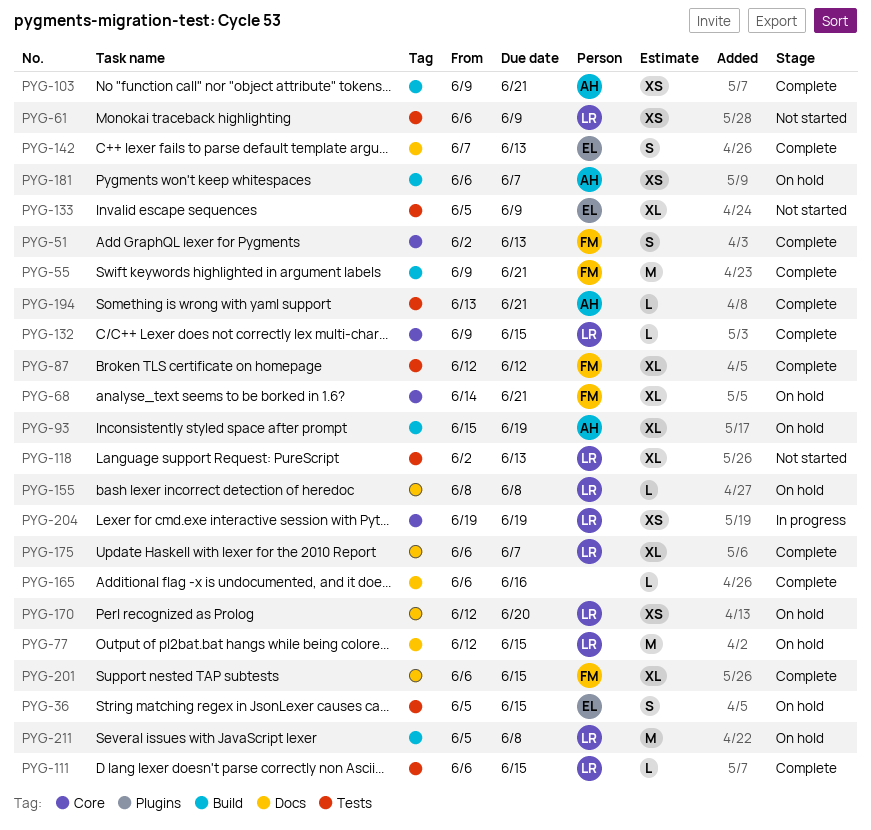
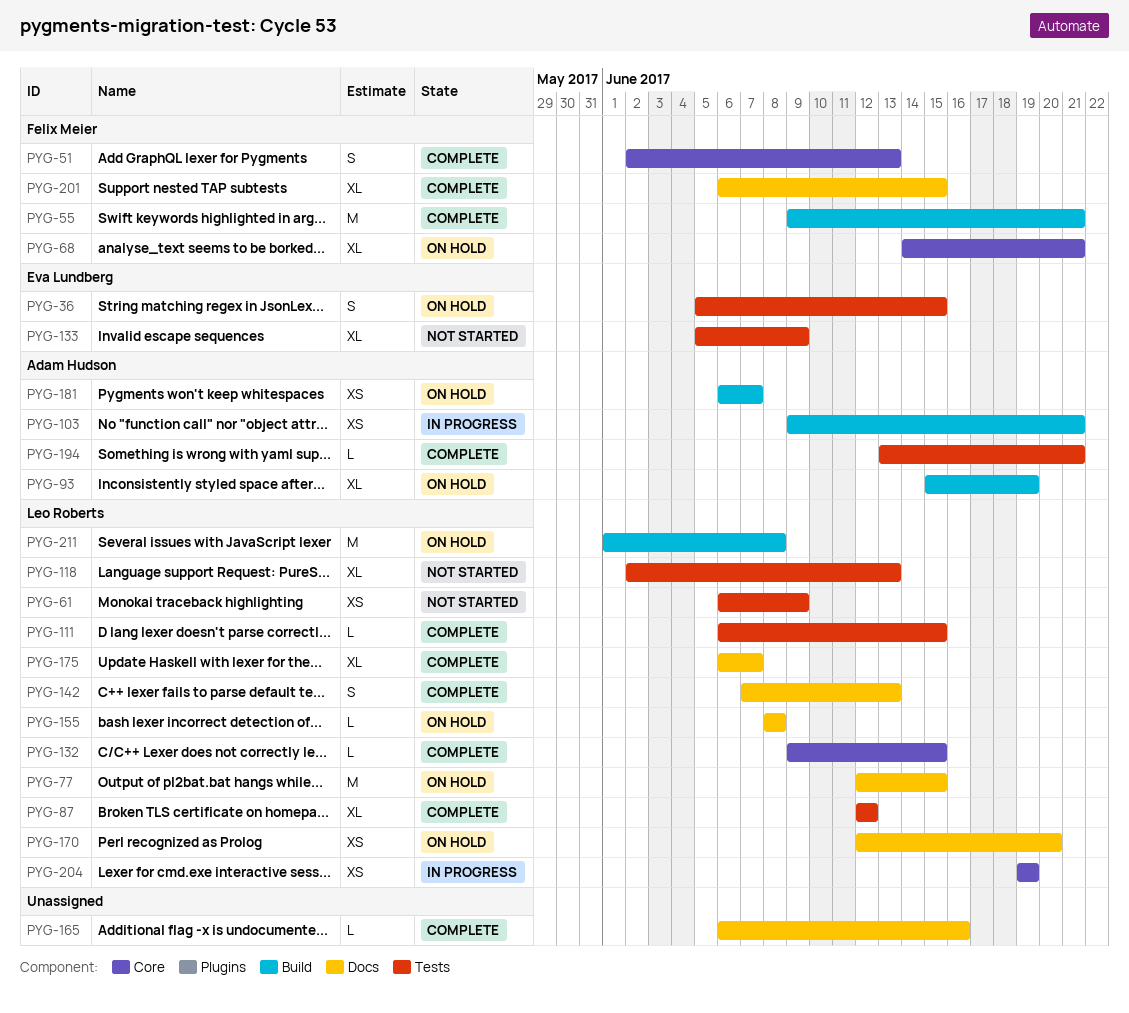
PYG-87, owner: Felix Meier -> Leo Roberts
PYG-103, status: Complete -> In progress
PYG-142, owner: Eva Lundberg -> Leo Roberts
PYG-211, start: Jun 5 -> Jun 1

